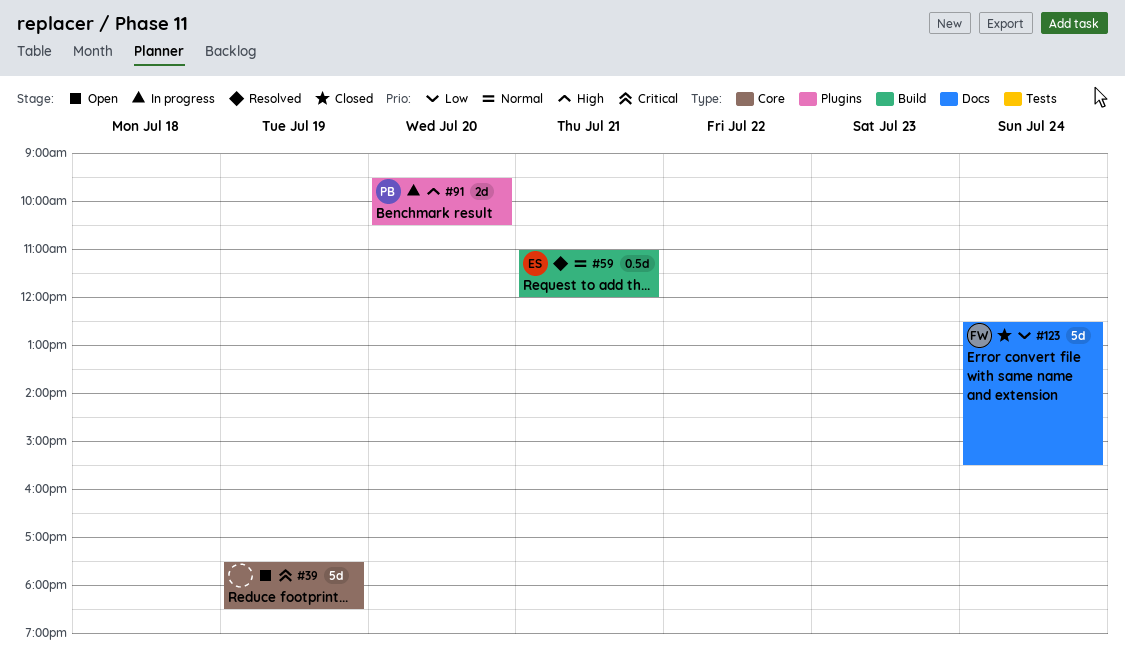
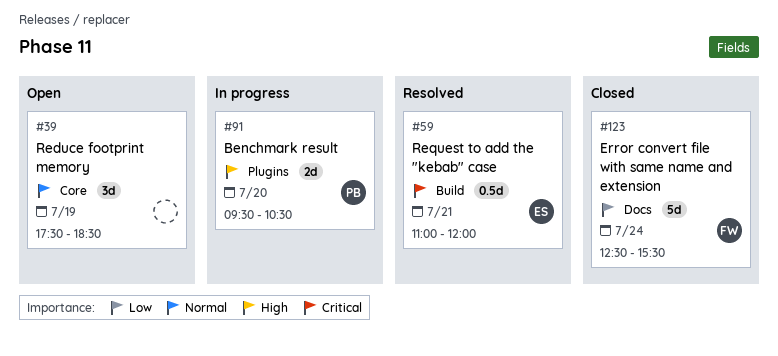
#39, priority: Critical -> Normal
#39, estimate: 5d -> 3d
#59, priority: Normal -> Critical

